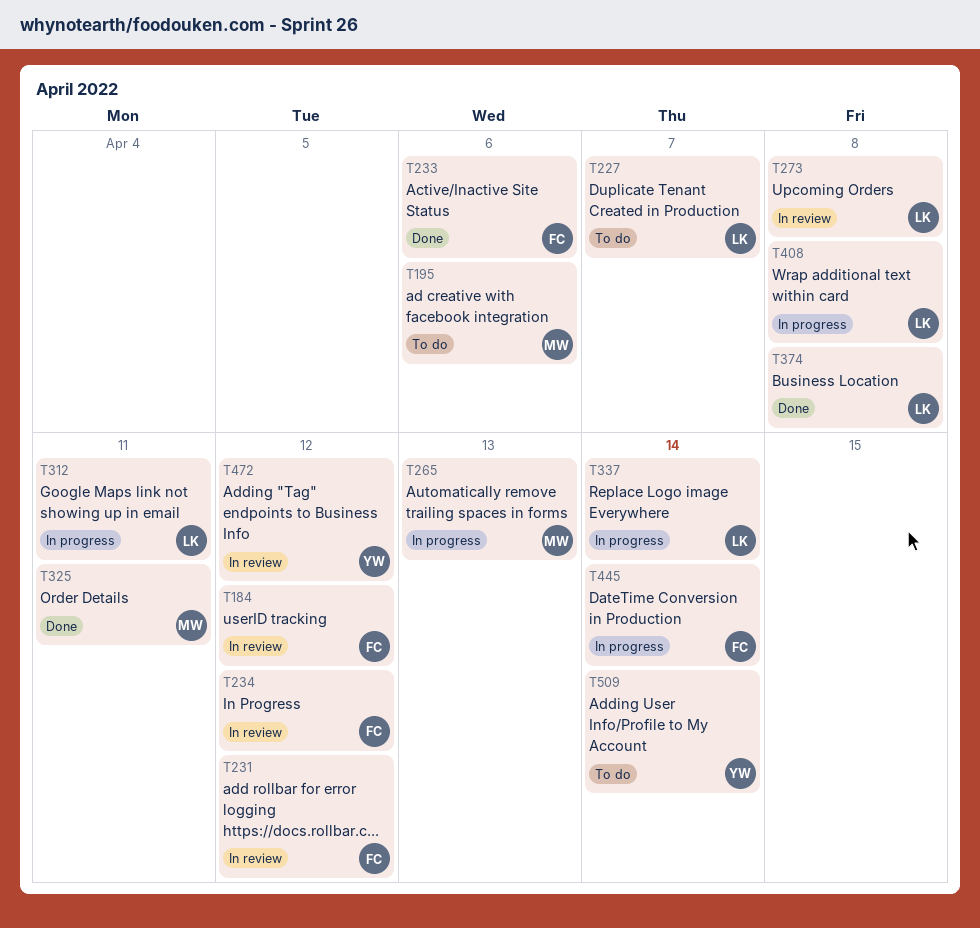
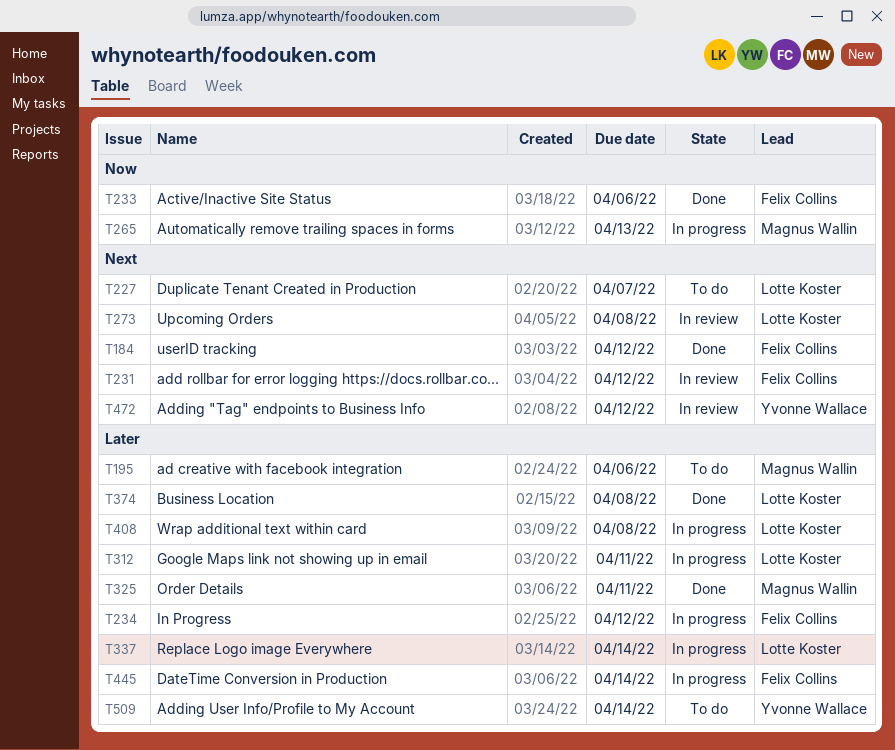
T184, status: In review -> Done
T234, status: In review -> In progress

